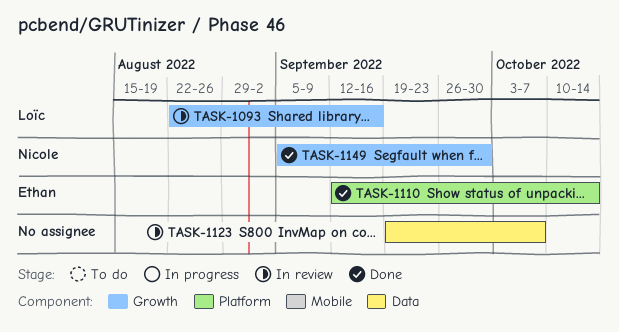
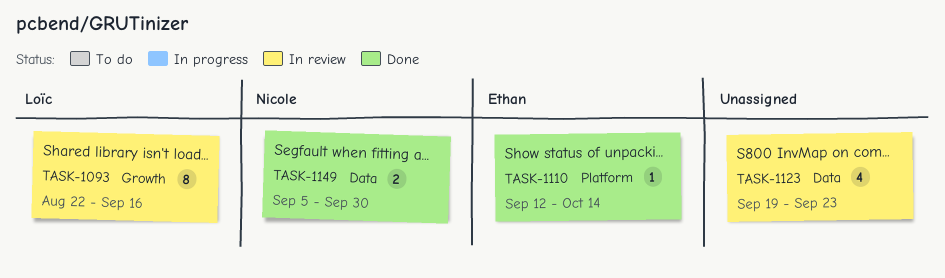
TASK-1123, due: Oct 7 -> Sep 23
TASK-1149, label: Growth -> Data

